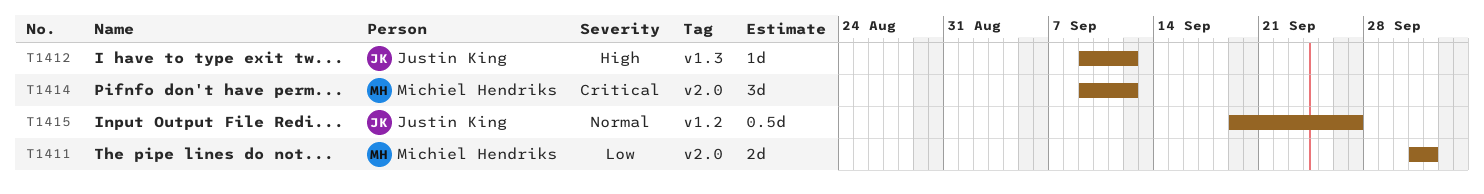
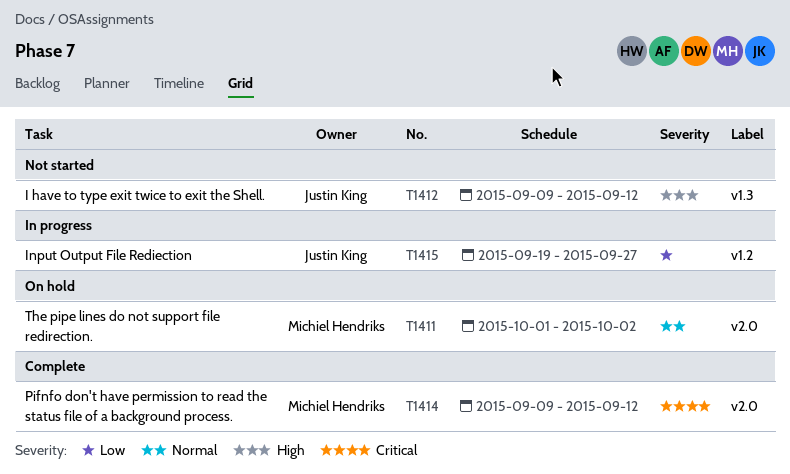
T1411, priority: Low -> Normal
T1415, priority: Normal -> Low

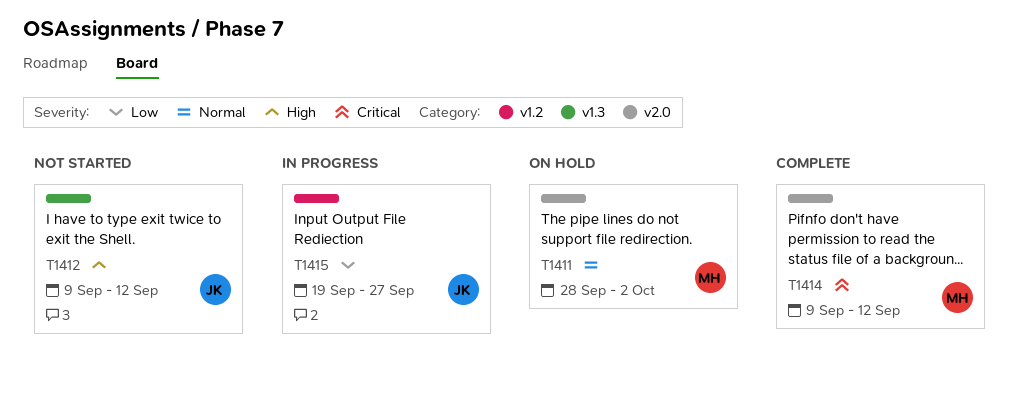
T1411, start: Oct 1 -> Sep 28

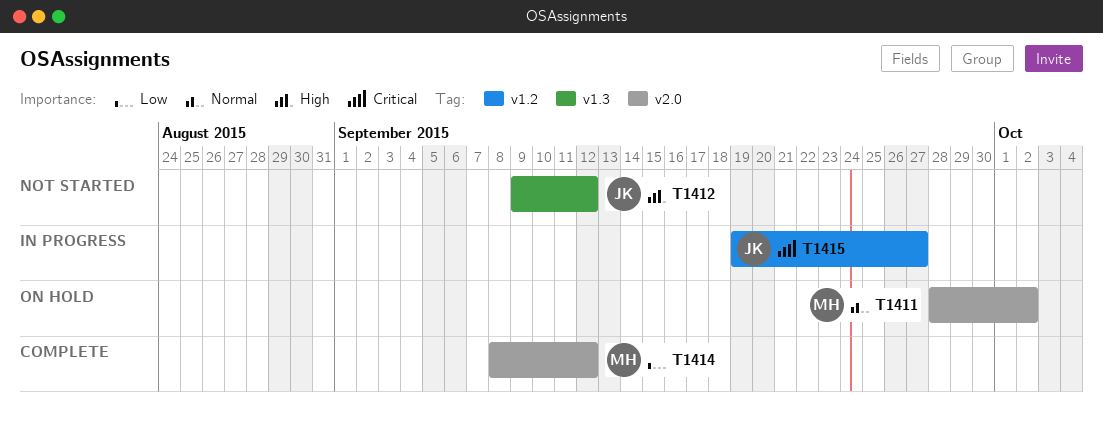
T1414, priority: Critical -> Low
T1414, start: Sep 9 -> Sep 8
T1415, priority: Low -> Critical

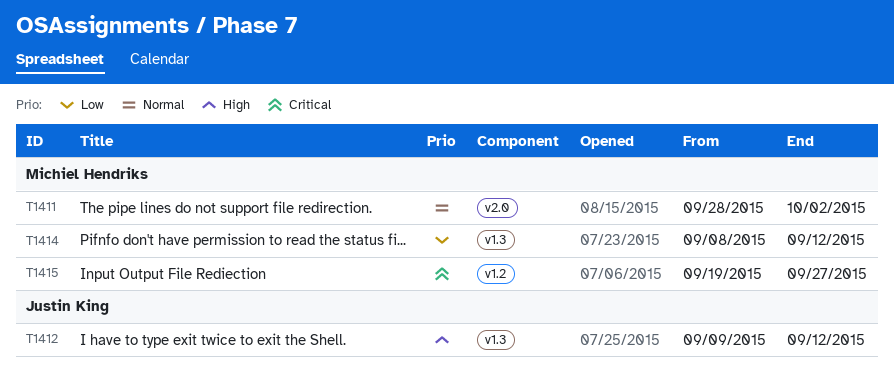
T1414, label: v2.0 -> v1.3
T1415, owner: Justin King -> Michiel Hendriks

